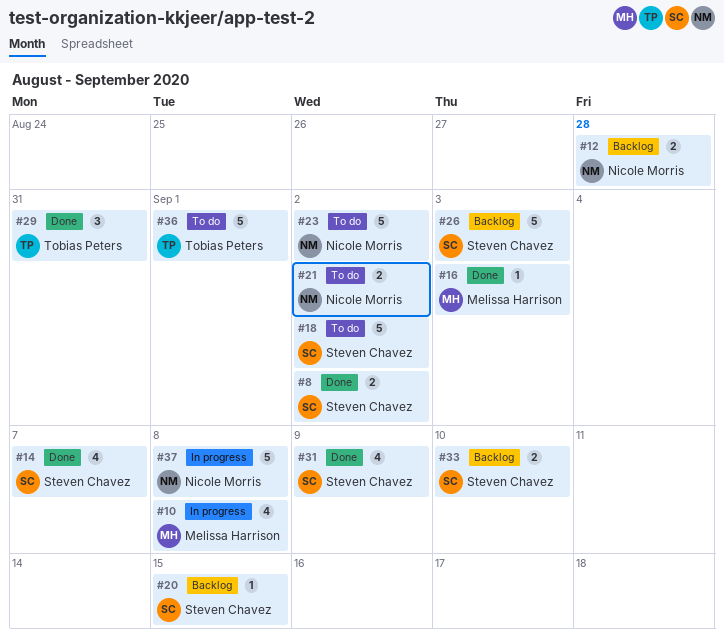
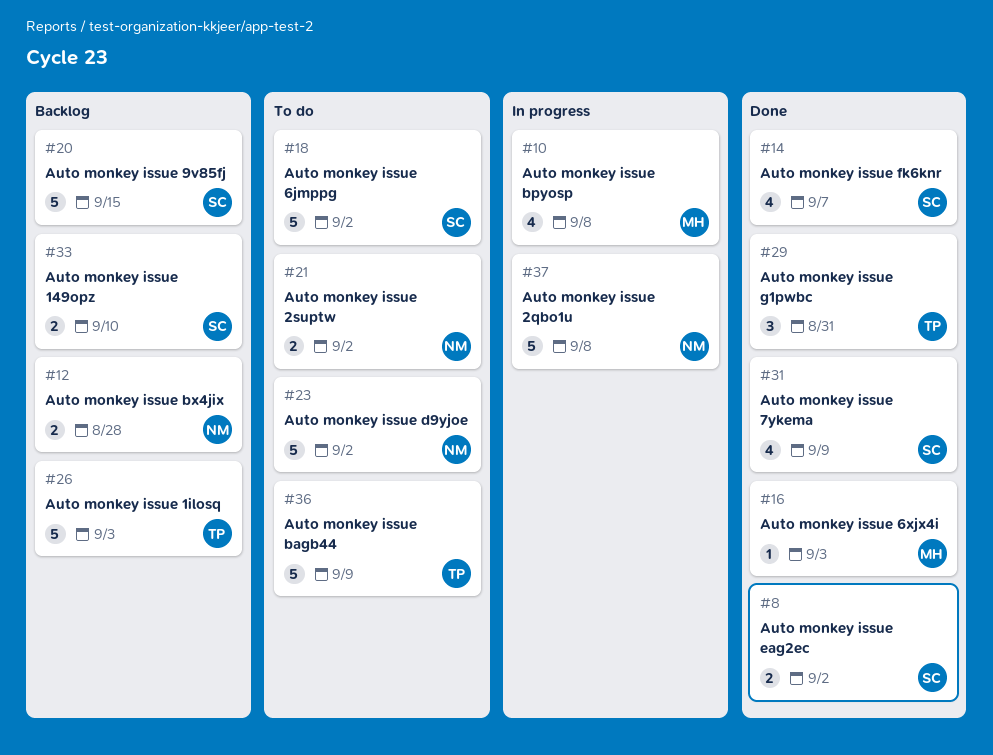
#20, estimate: 1 -> 5
#26, owner: Steven Chavez -> Tobias Peters
#36, due: Sep 1 -> Sep 9

